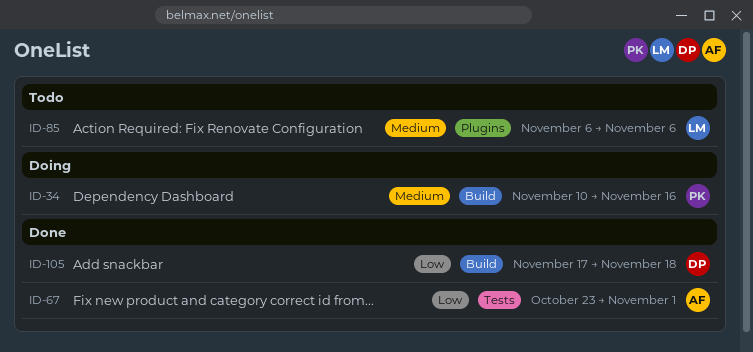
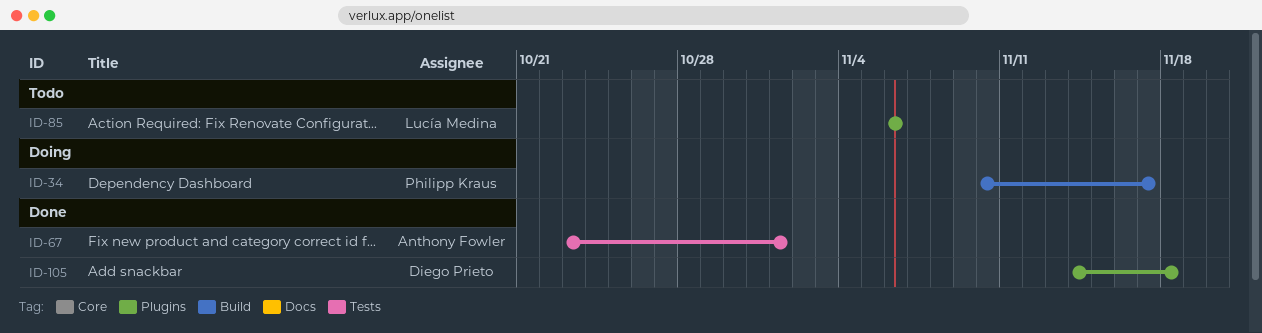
ID-34, due: Nov 16 -> Nov 17
ID-105, label: Build -> Plugins
ID-105, start: Nov 17 -> Nov 14

